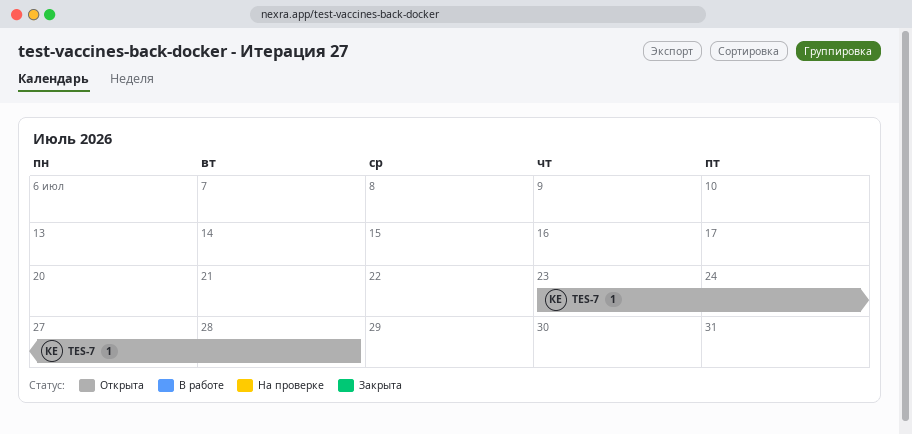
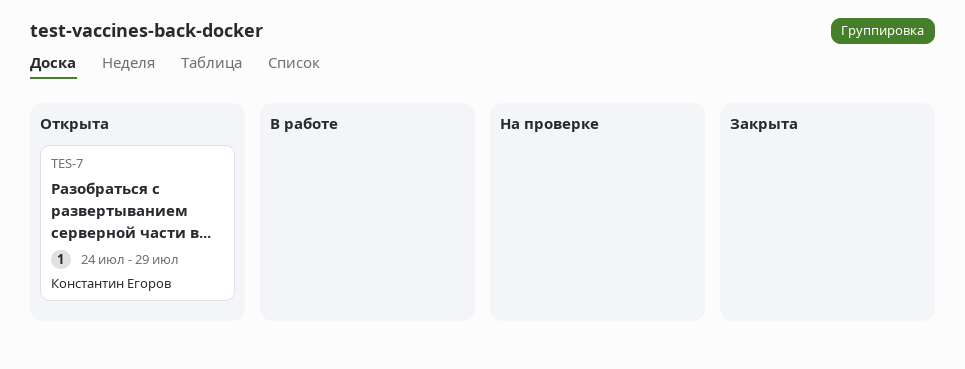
TES-7, start: Jul 23 -> Jul 24
TES-7, due: Jul 28 -> Jul 29

